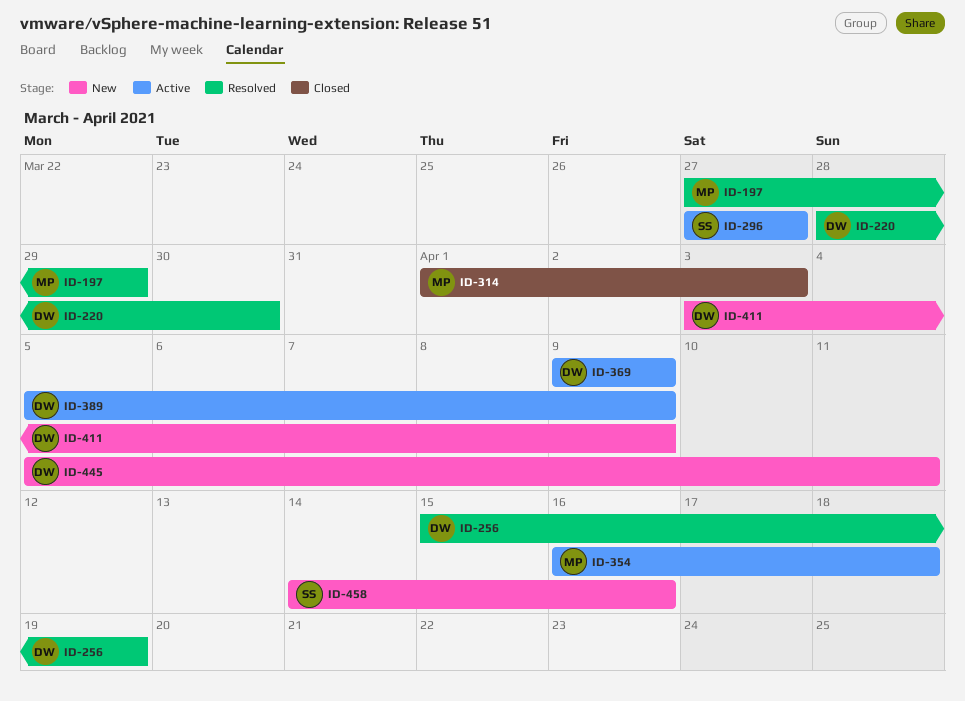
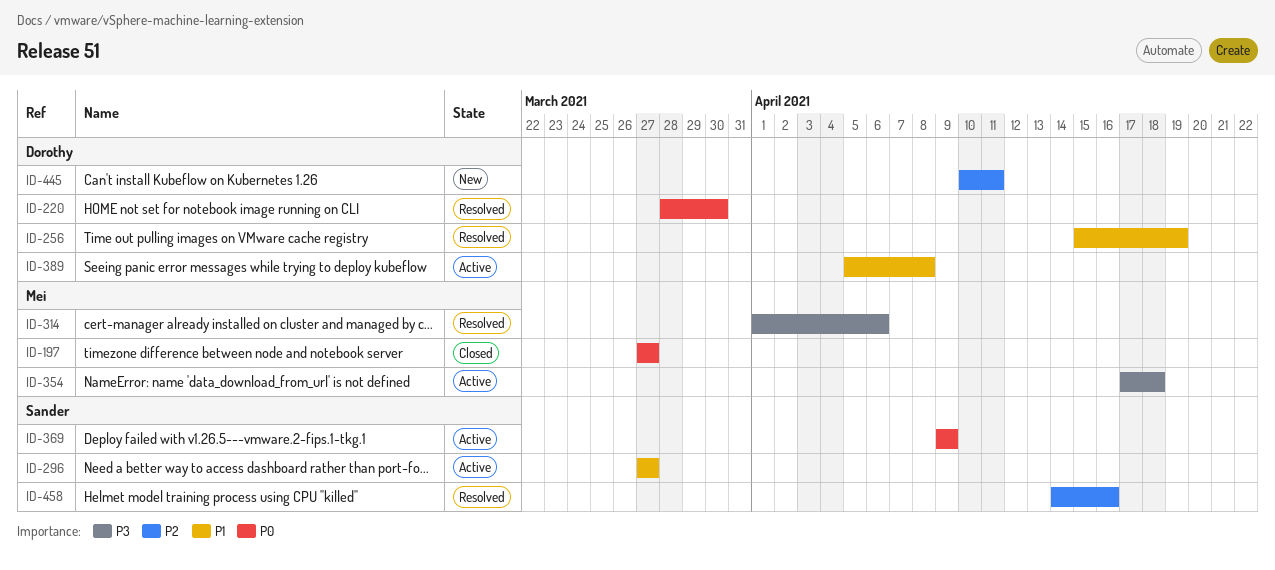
ID-197, status: Resolved -> Closed
ID-197, due: Mar 29 -> Mar 27
ID-314, status: Closed -> Resolved
ID-314, due: Apr 3 -> Apr 6
ID-354, start: Apr 16 -> Apr 17
ID-369, owner: Dorothy -> Sander
ID-389, due: Apr 9 -> Apr 8
ID-411: present -> none
ID-445, start: Apr 5 -> Apr 10
ID-458, status: New -> Resolved

